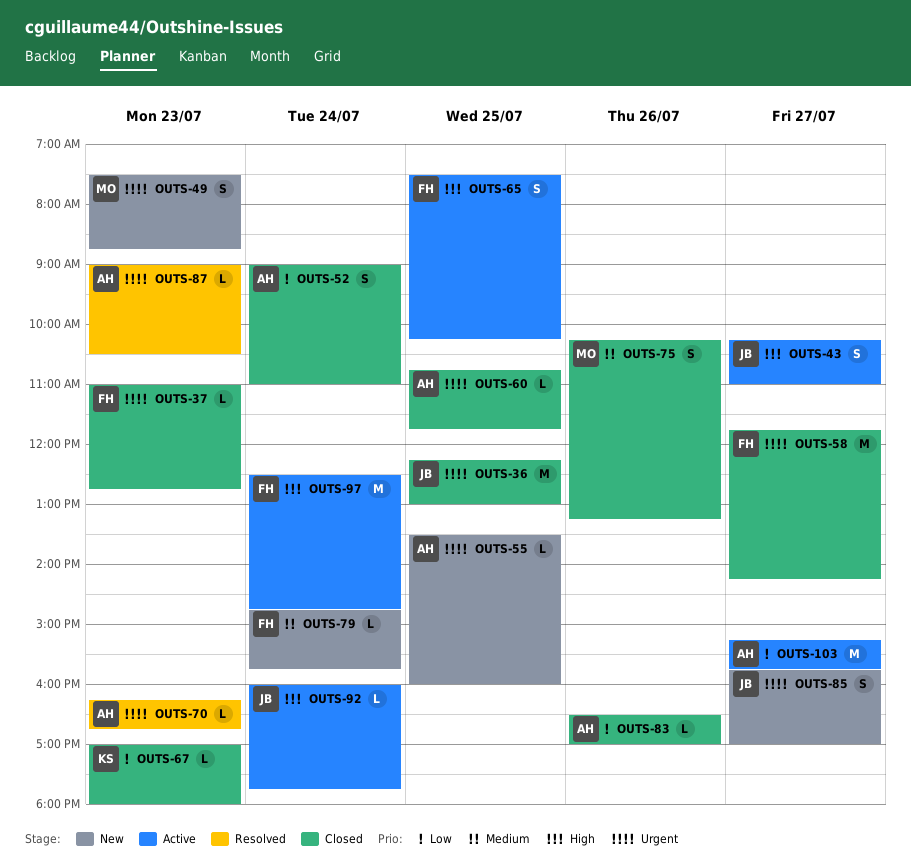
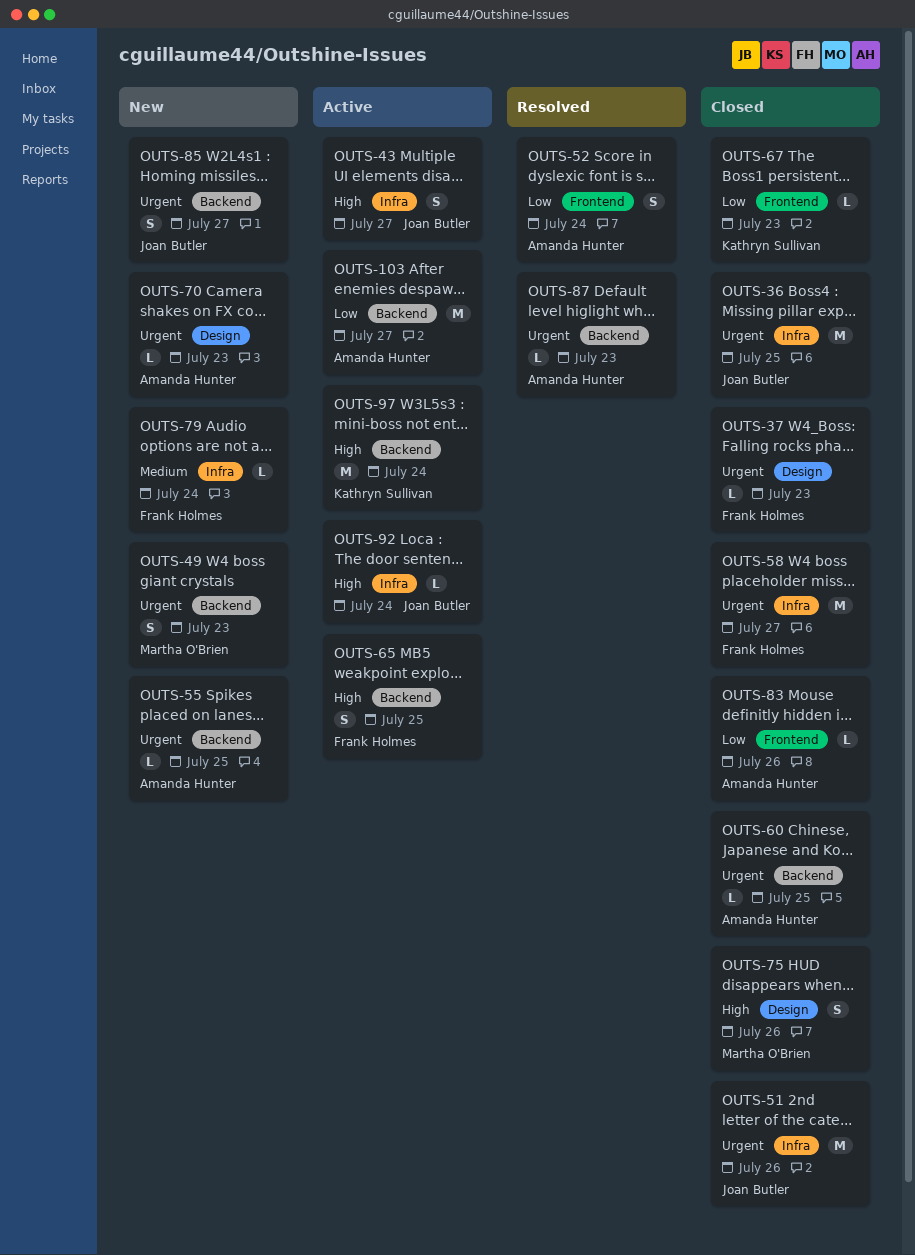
OUTS-51: none -> present
OUTS-52, status: Closed -> Resolved
OUTS-70, status: Resolved -> New
OUTS-75, priority: Medium -> High
OUTS-97, owner: Frank Holmes -> Kathryn Sullivan

